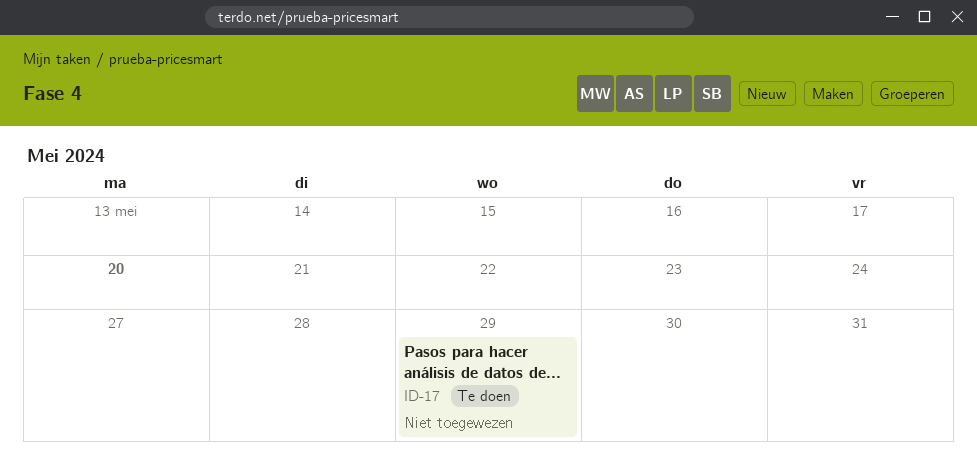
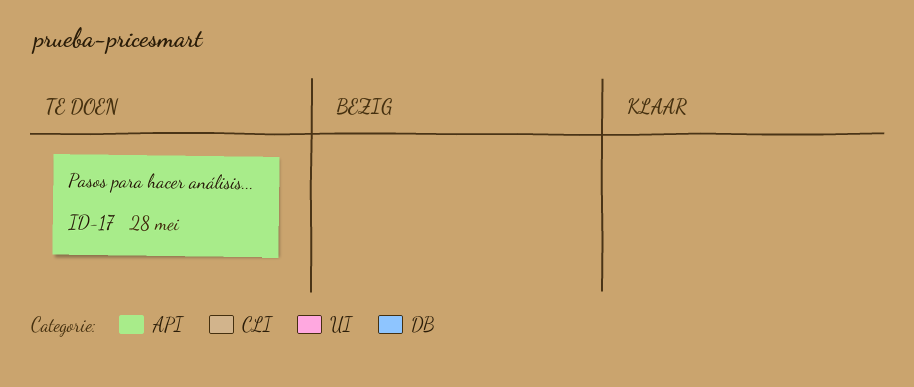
ID-17, due: May 29 -> May 28

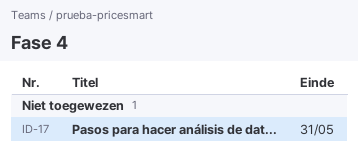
ID-17, due: May 28 -> May 31

